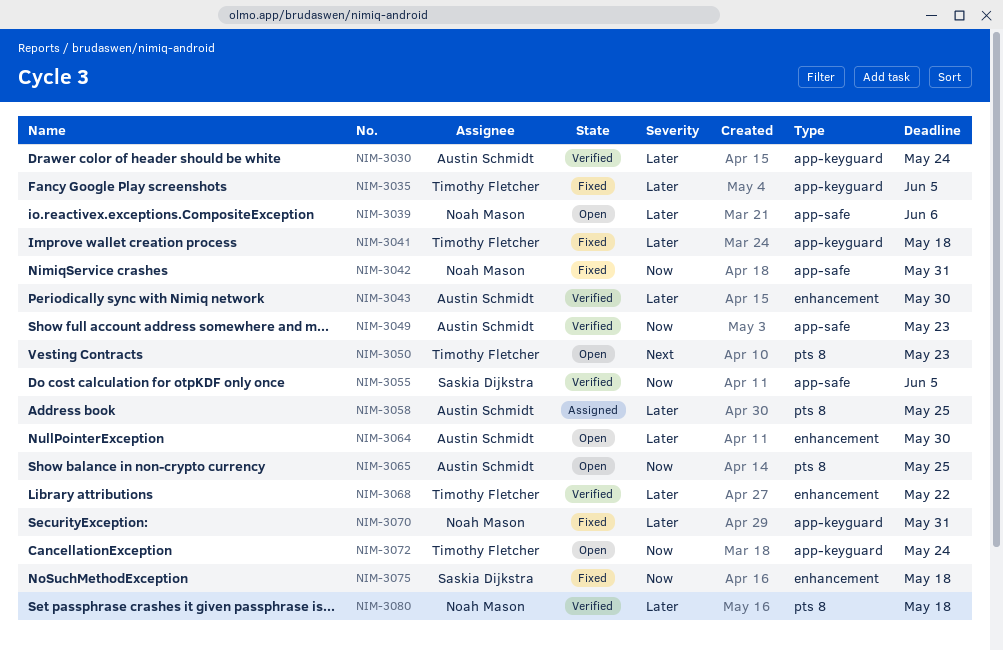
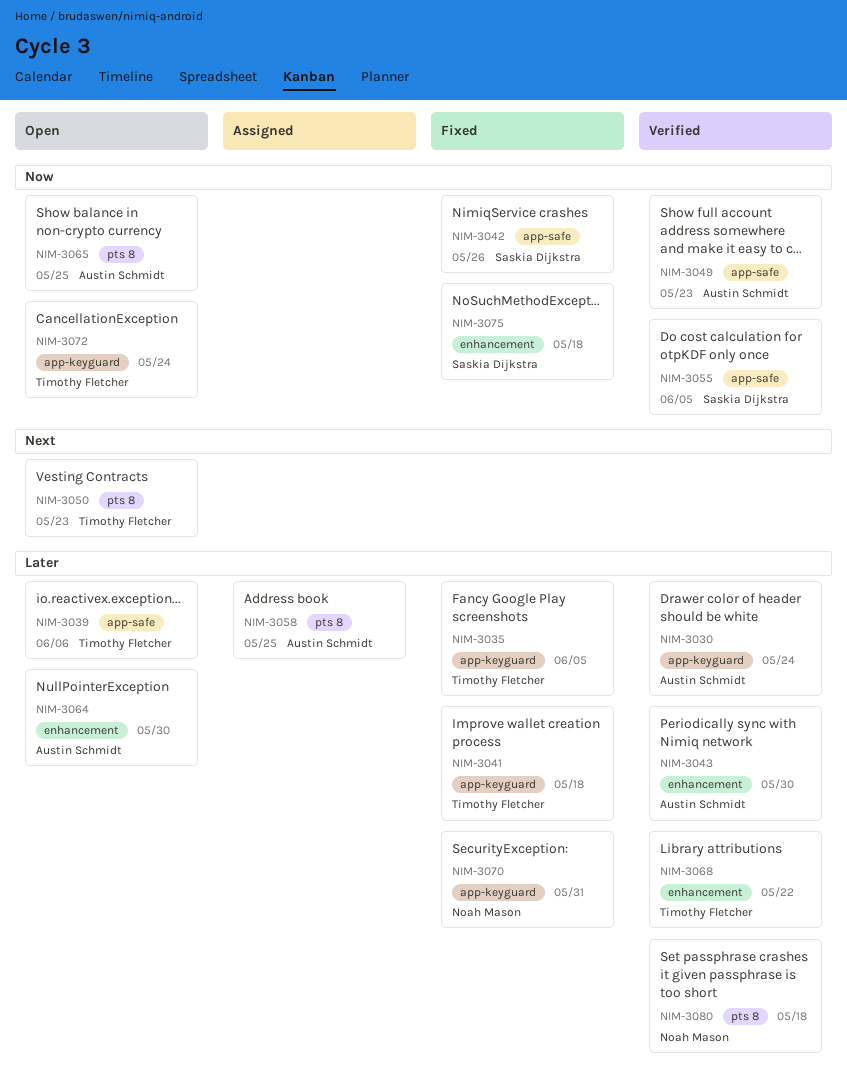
NIM-3039, owner: Noah Mason -> Timothy Fletcher
NIM-3042, owner: Noah Mason -> Saskia Dijkstra
NIM-3042, due: May 31 -> May 26

